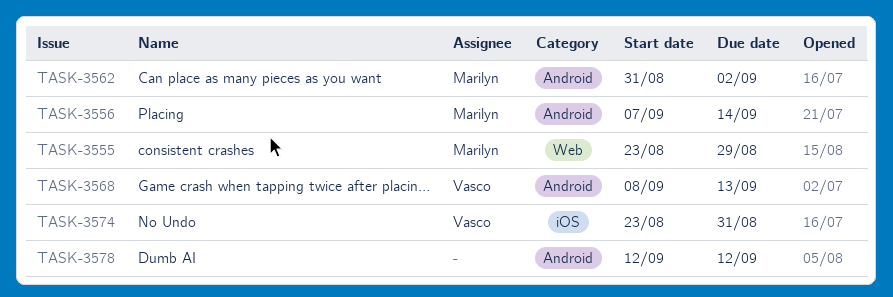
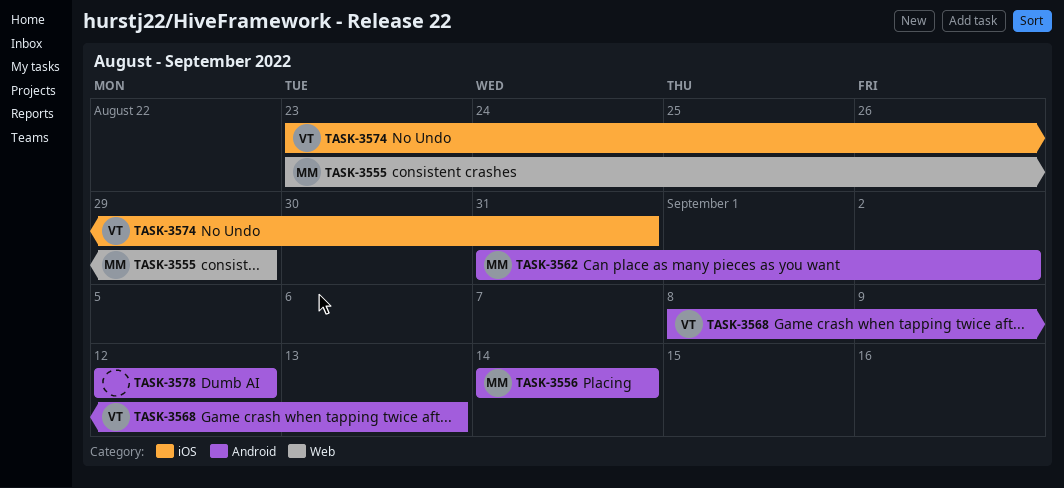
TASK-3556, start: Sep 7 -> Sep 14

